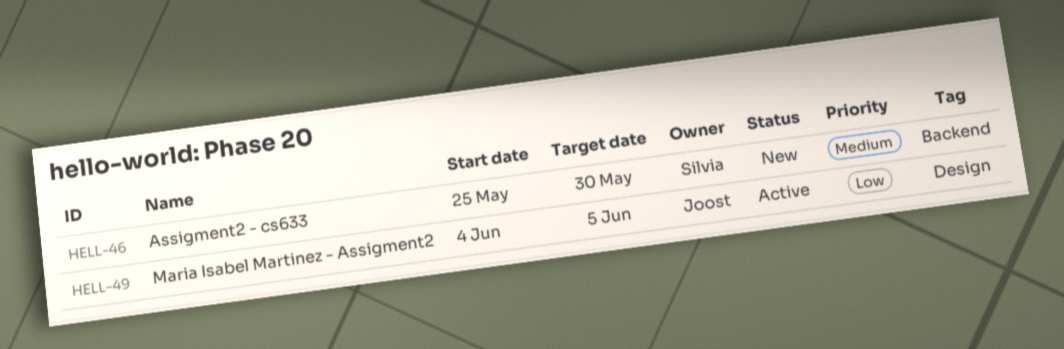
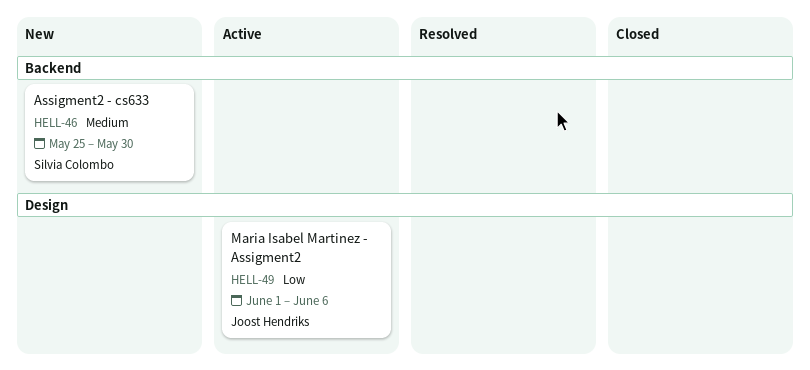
HELL-49, start: Jun 4 -> Jun 1
HELL-49, due: Jun 5 -> Jun 6

